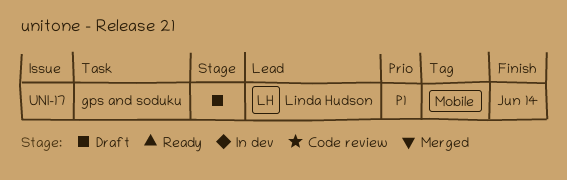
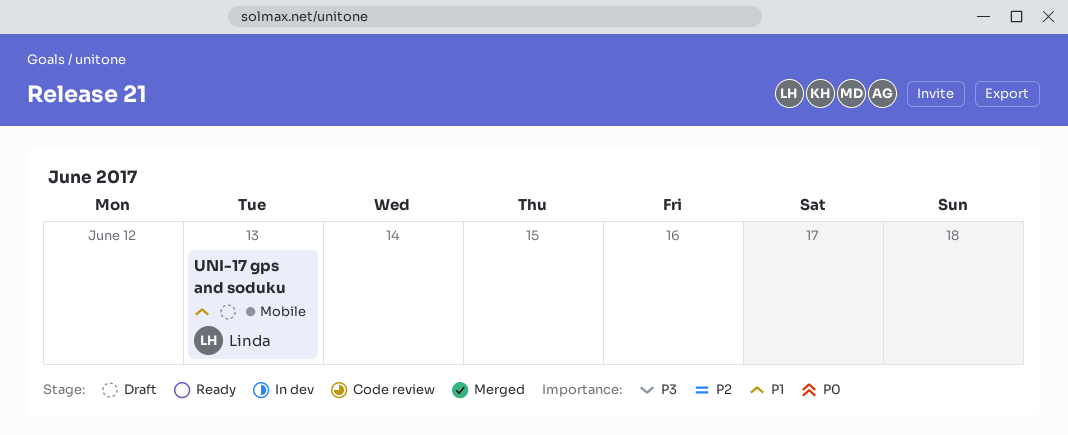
UNI-17, due: Jun 14 -> Jun 13

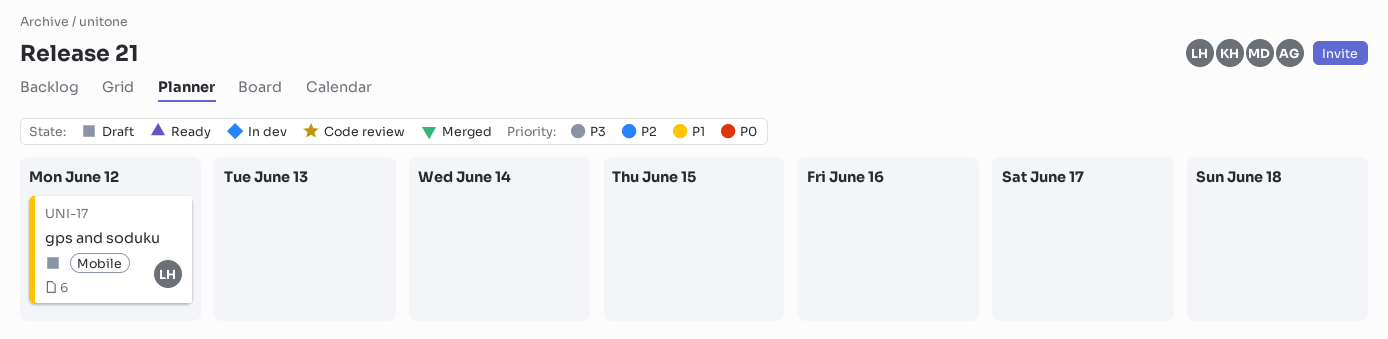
UNI-17, due: Jun 13 -> Jun 12

